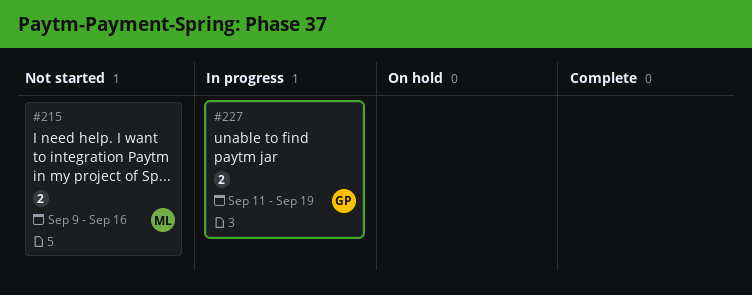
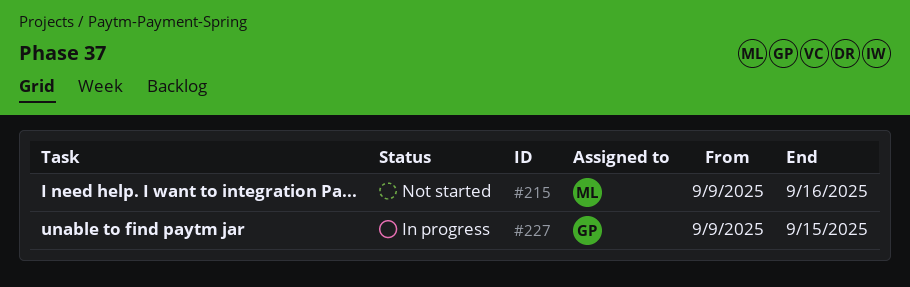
#227, start: Sep 11 -> Sep 9
#227, due: Sep 19 -> Sep 15

